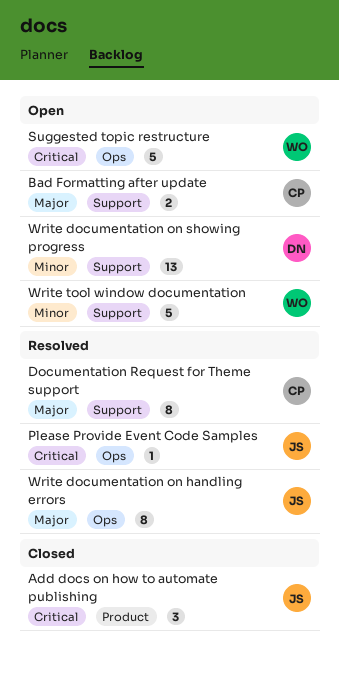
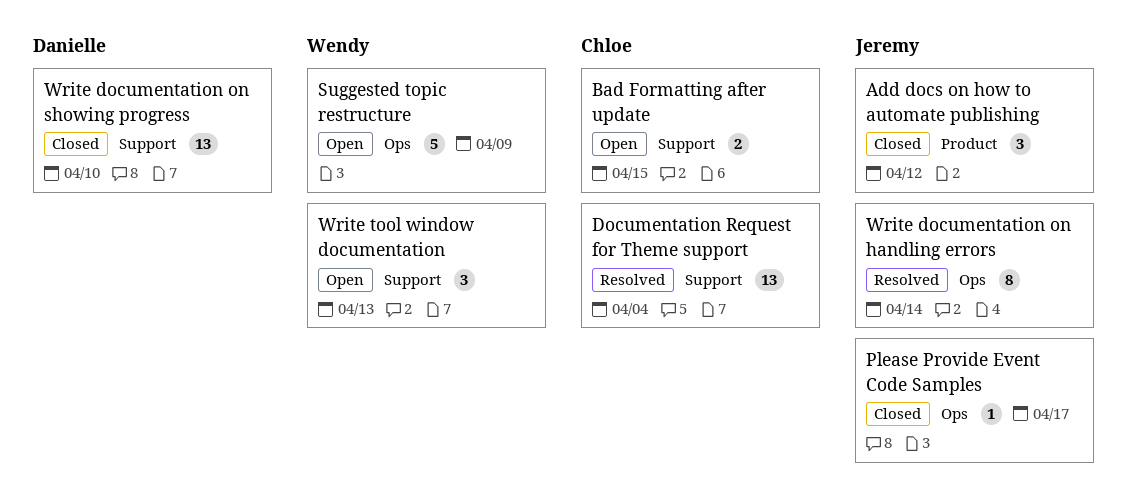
Documentation Request for Theme support, estimate: 8 -> 13
Please Provide Event Code Samples, status: Resolved -> Closed
Write documentation on showing progress, status: Open -> Closed
Write tool window documentation, estimate: 5 -> 3

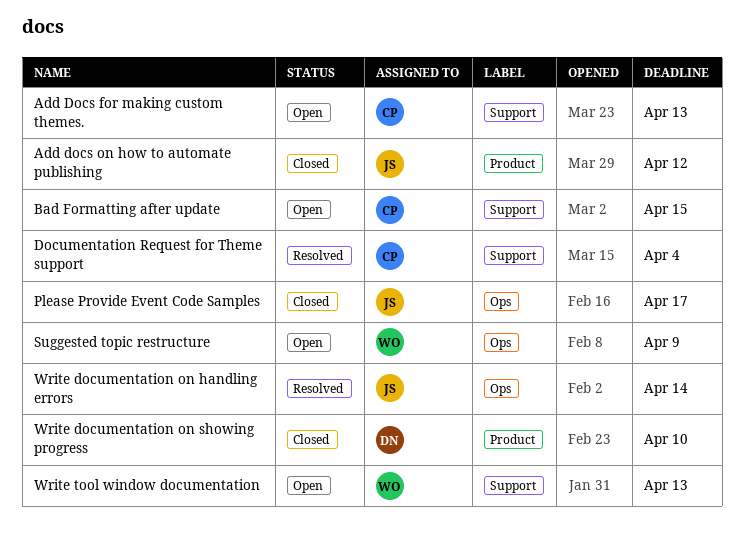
Add Docs for making custom themes.: none -> present
Write documentation on showing progress, label: Support -> Product

